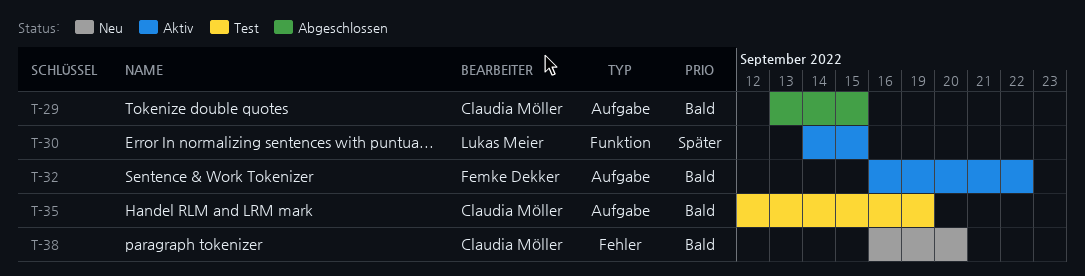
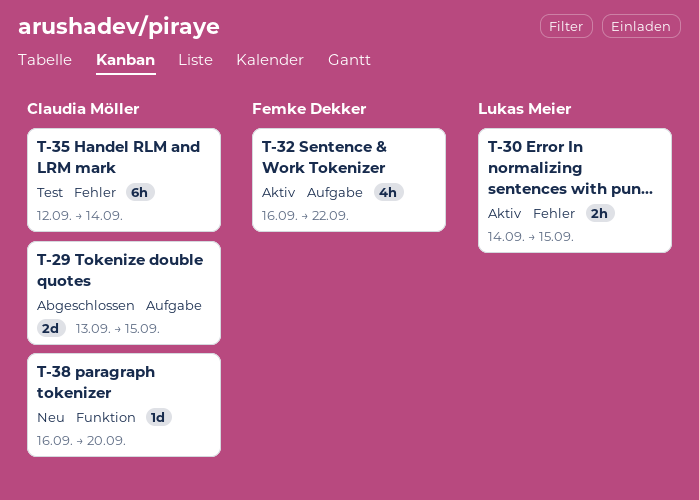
T-30, label: Funktion -> Fehler
T-35, label: Aufgabe -> Fehler
T-35, due: Sep 19 -> Sep 14
T-38, label: Fehler -> Funktion

